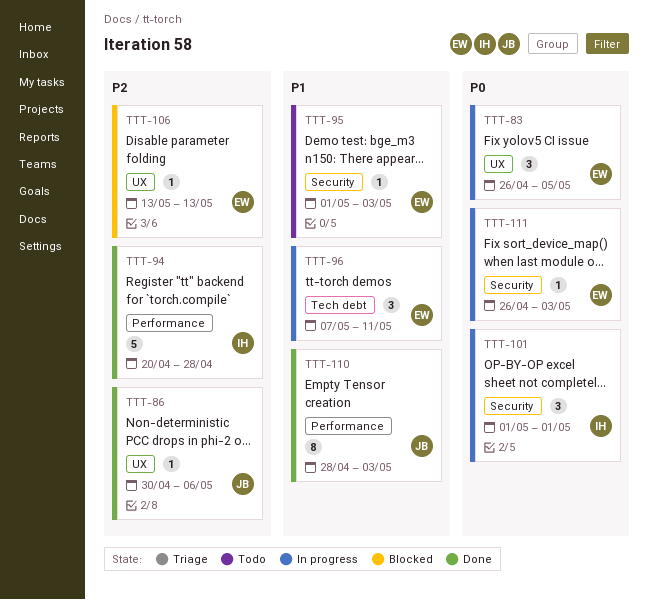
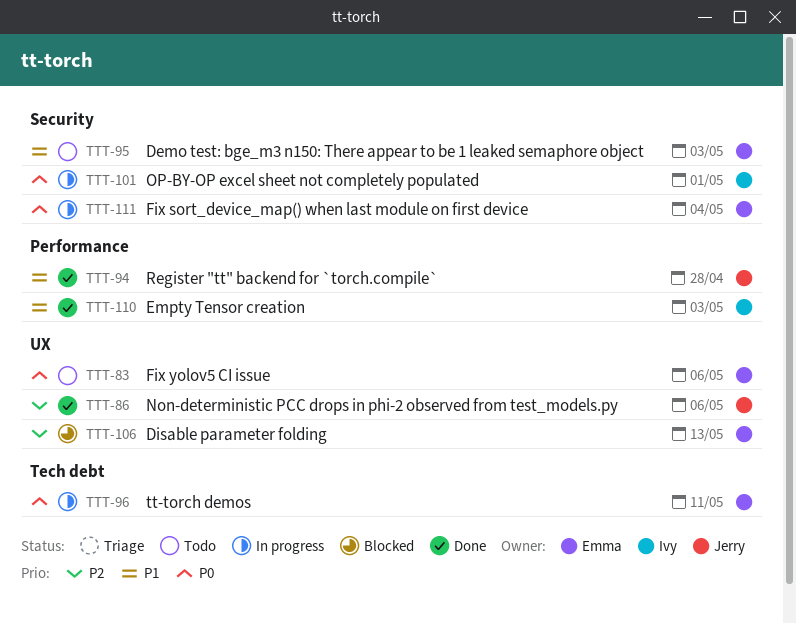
TTT-83, status: In progress -> Todo
TTT-83, due: May 5 -> May 6
TTT-94, owner: Ivy -> Jerry
TTT-94, priority: P2 -> P1
TTT-96, priority: P1 -> P0
TTT-110, owner: Jerry -> Ivy
TTT-111, due: May 3 -> May 4

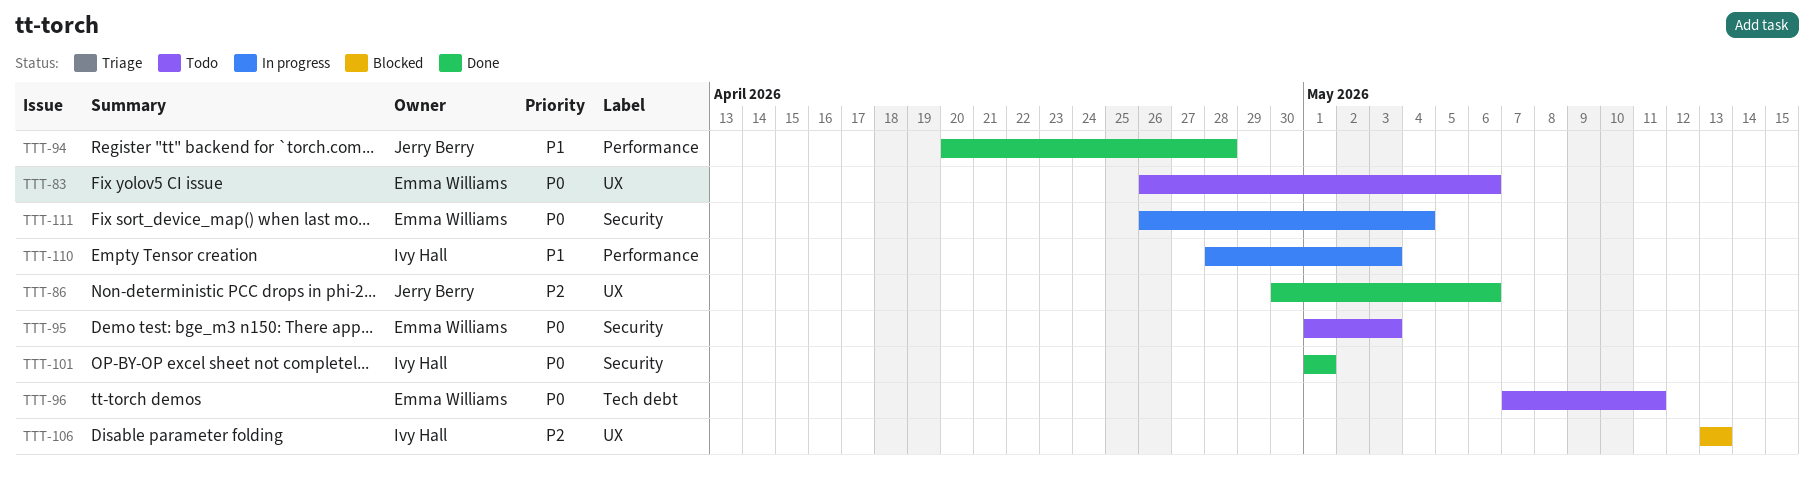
TTT-95, priority: P1 -> P0
TTT-96, status: In progress -> Todo
TTT-101, status: In progress -> Done
TTT-106, owner: Emma Williams -> Ivy Hall
TTT-110, status: Done -> In progress

